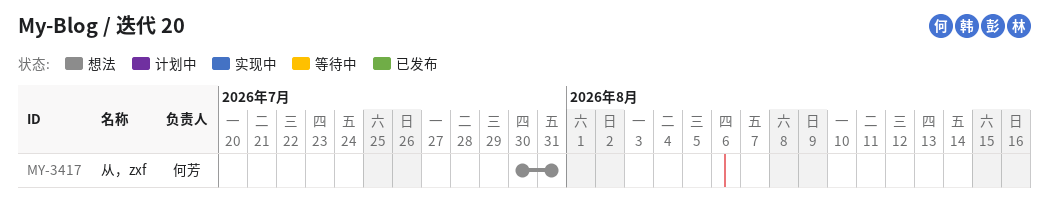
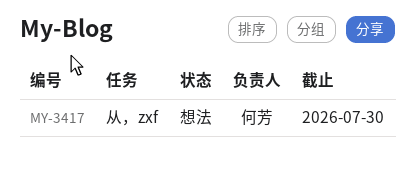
MY-3417, due: Jul 31 -> Jul 30

